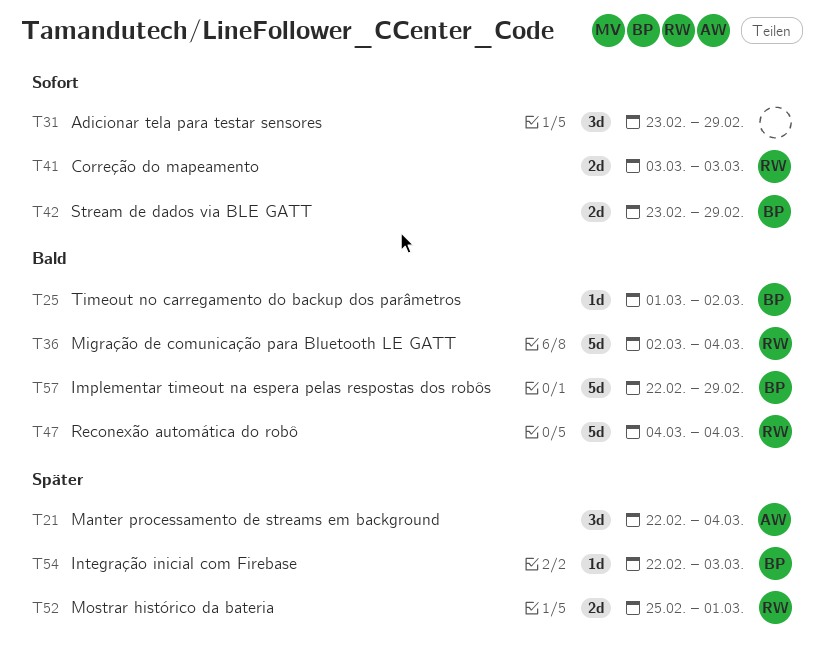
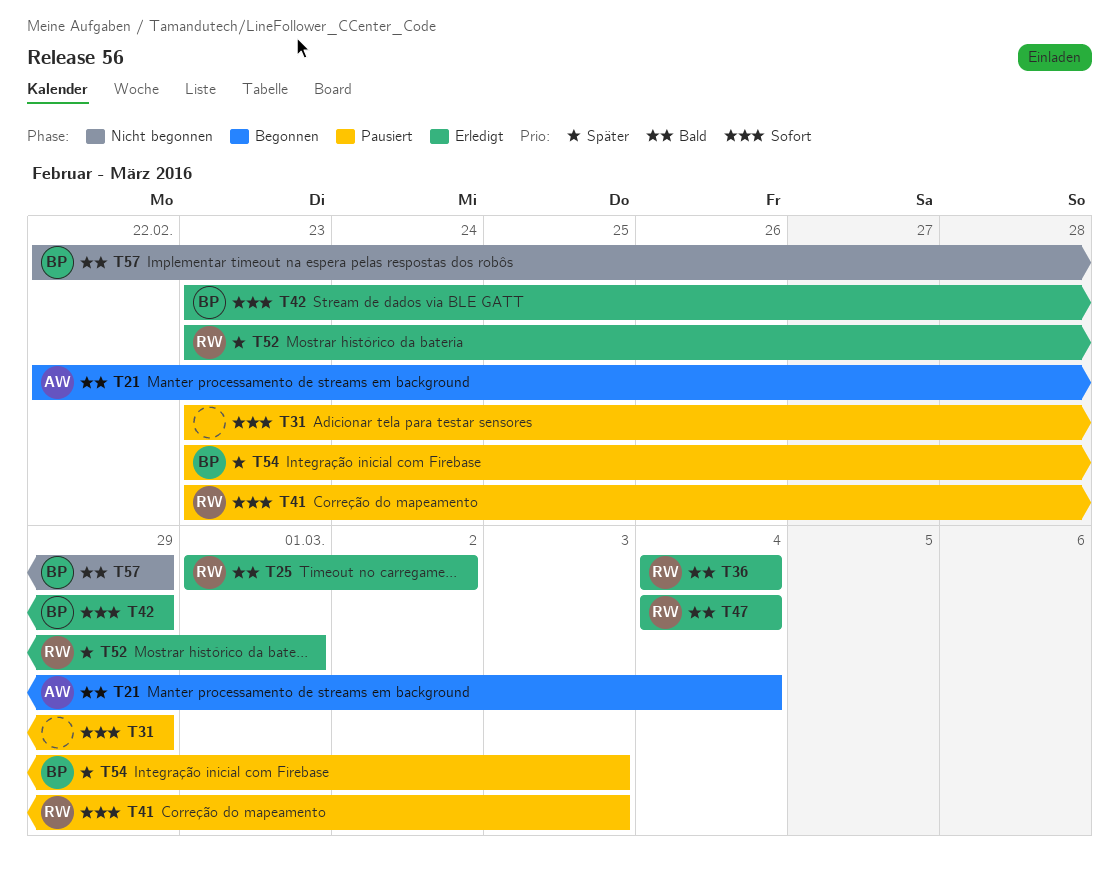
T21, priority: Später -> Bald
T25, owner: BP -> RW
T36, start: Mar 2 -> Mar 4
T41, start: Mar 3 -> Feb 23
T52, start: Feb 25 -> Feb 23
T54, start: Feb 22 -> Feb 23

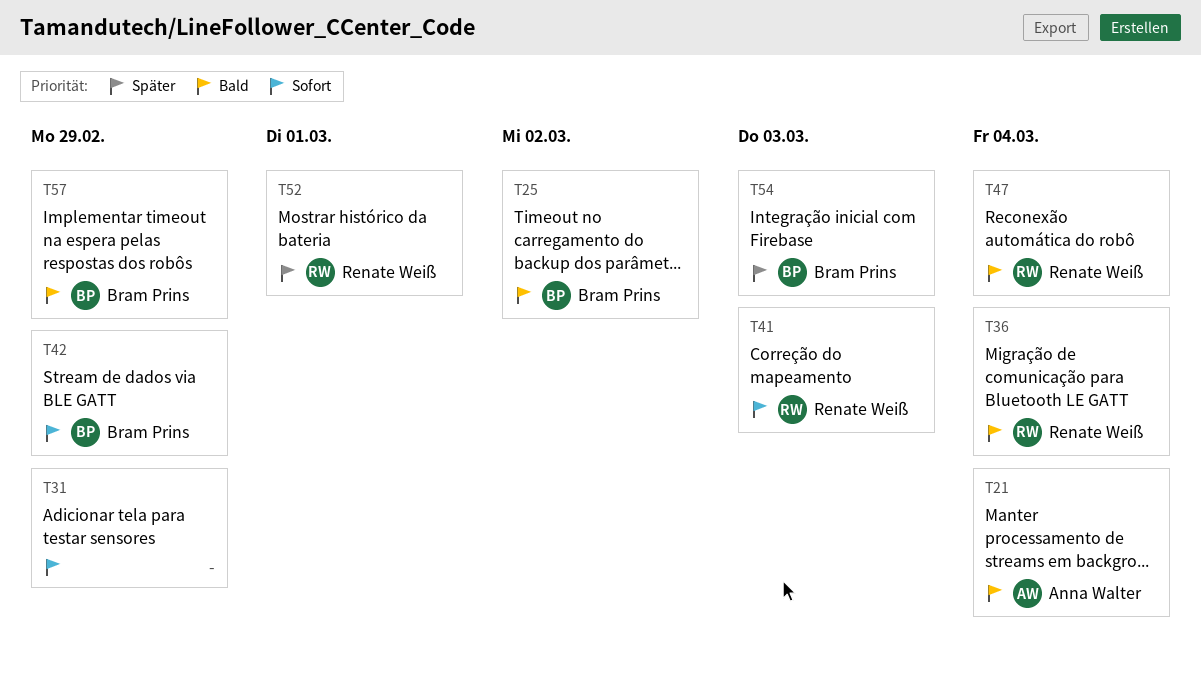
T25, owner: Renate Weiß -> Bram Prins

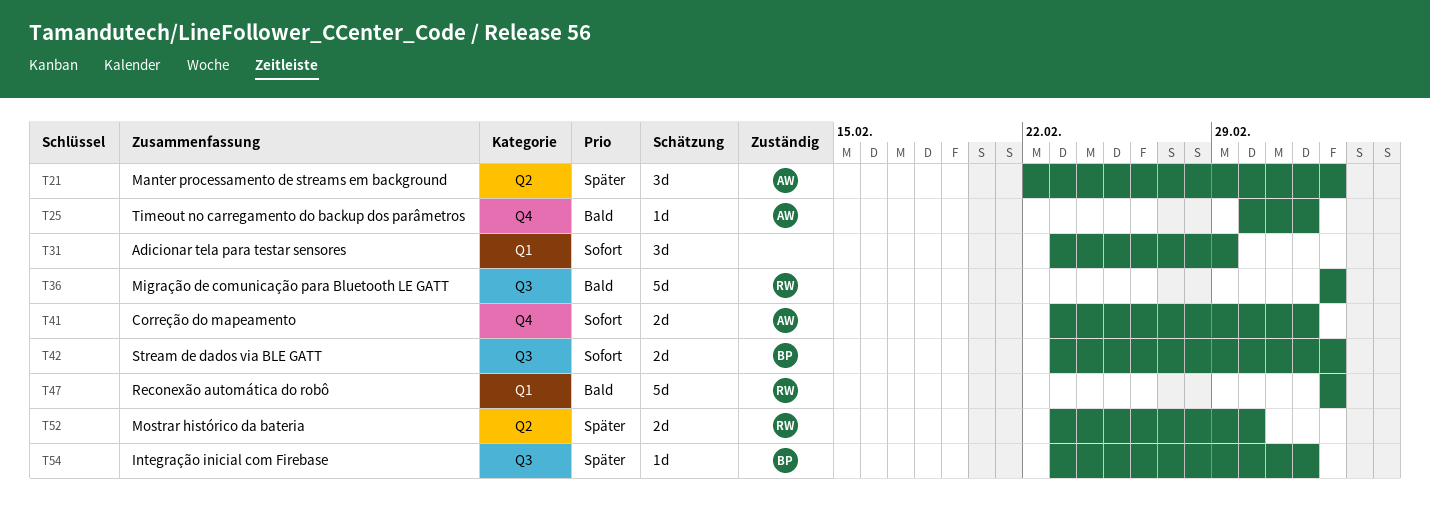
T21, priority: Bald -> Später
T25, owner: Bram Prins -> Anna Walter
T25, due: Mar 2 -> Mar 3
T41, owner: Renate Weiß -> Anna Walter
T42, due: Feb 29 -> Mar 4
T57: present -> none

